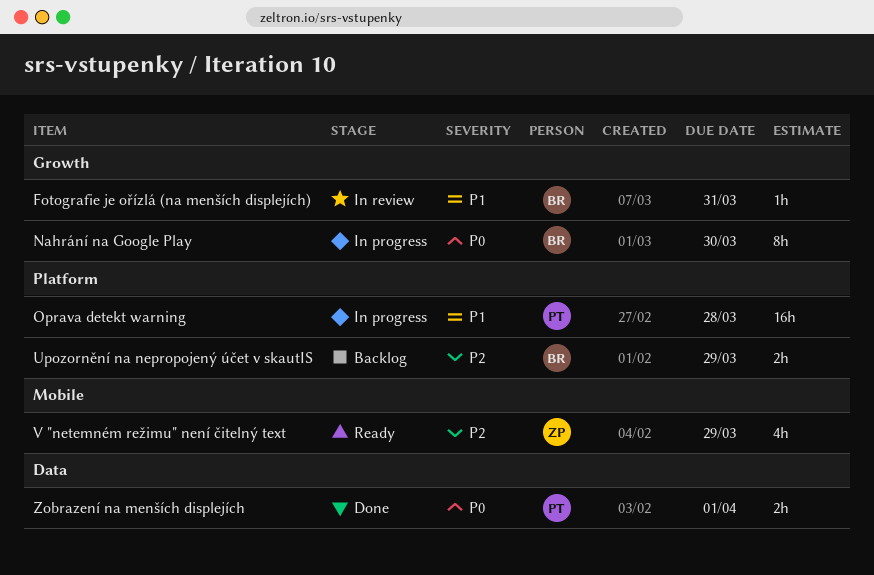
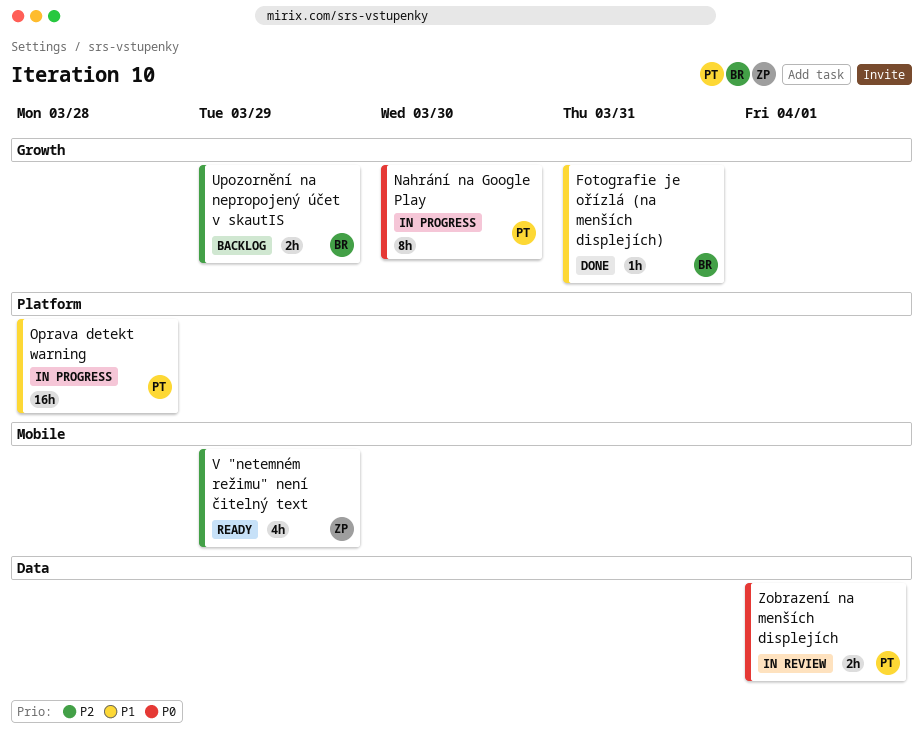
Fotografie je ořízlá (na menších displejích), status: In review -> Done
Nahrání na Google Play, owner: BR -> PT
Upozornění na nepropojený účet v skautIS, label: Platform -> Growth
Zobrazení na menších displejích, status: Done -> In review

